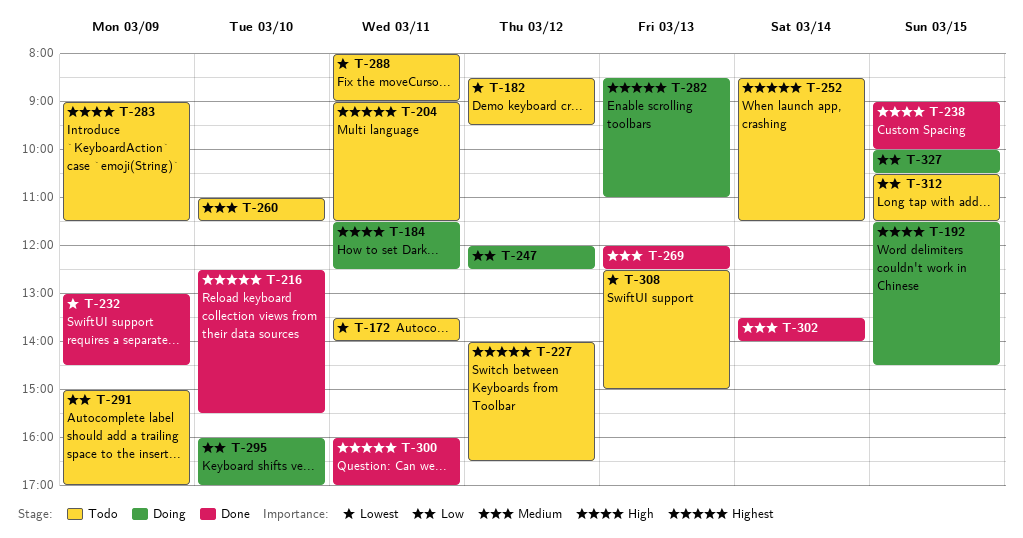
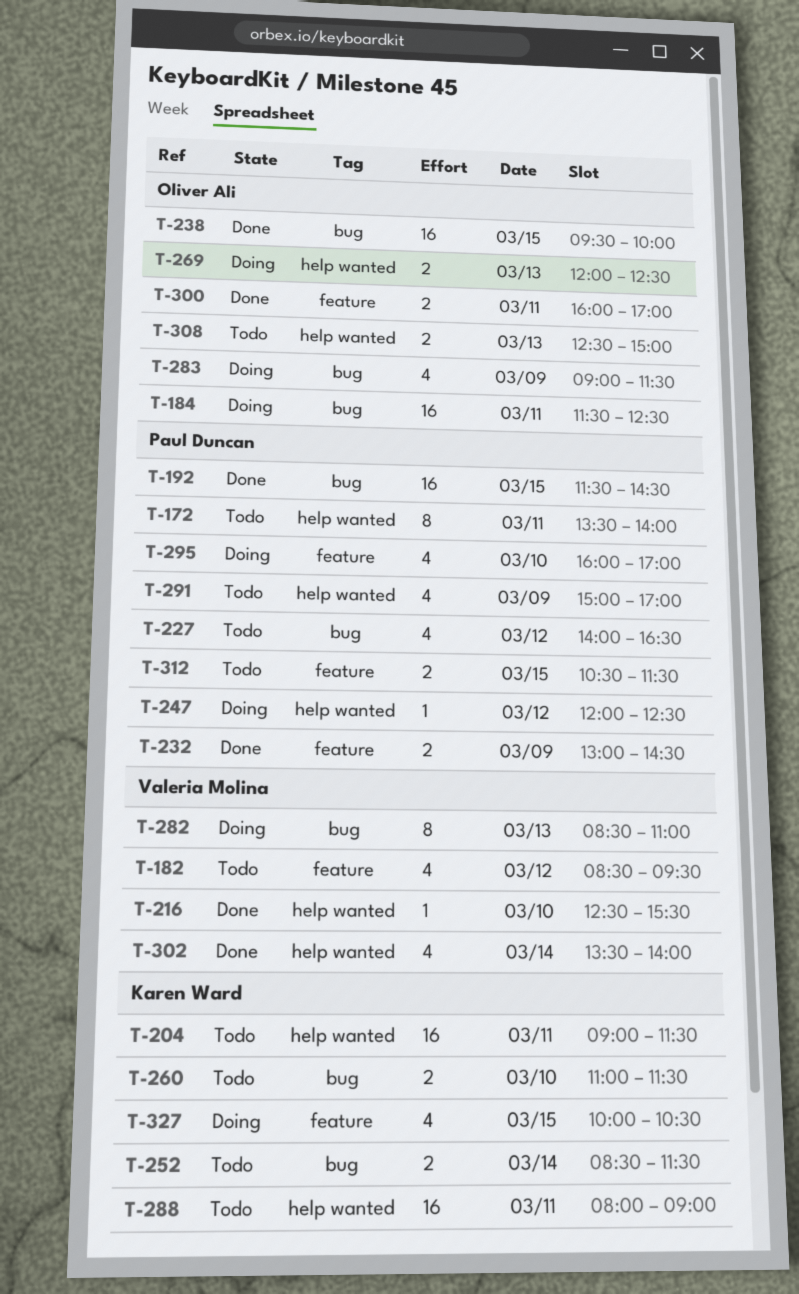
T-192, status: Doing -> Done
T-238, begins: 09:00 -> 09:30
T-269, status: Done -> Doing
T-283, status: Todo -> Doing

